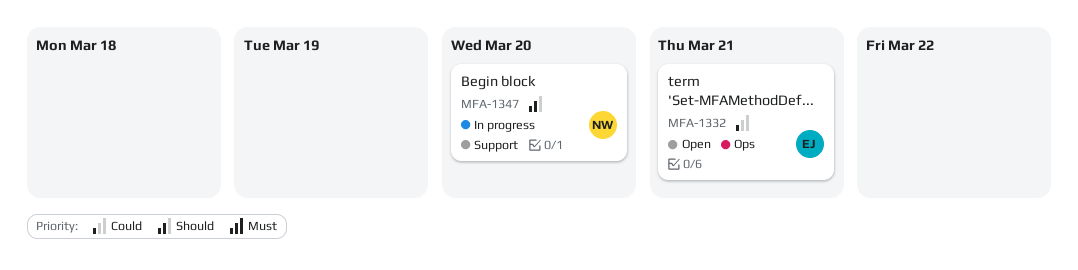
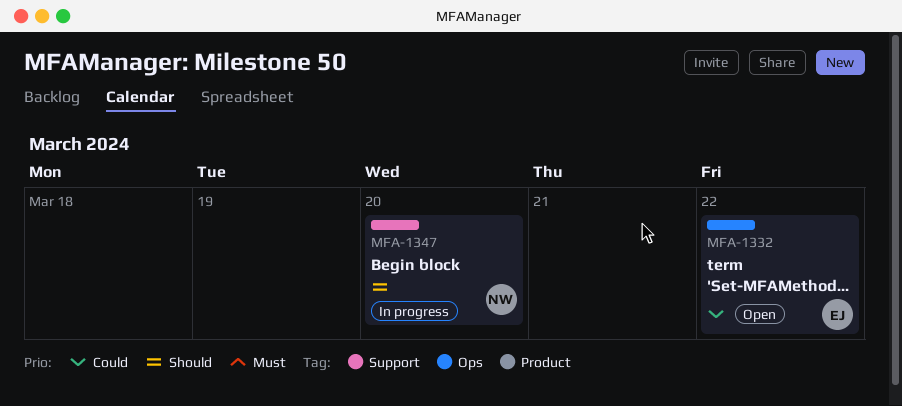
MFA-1332, due: Mar 21 -> Mar 22

